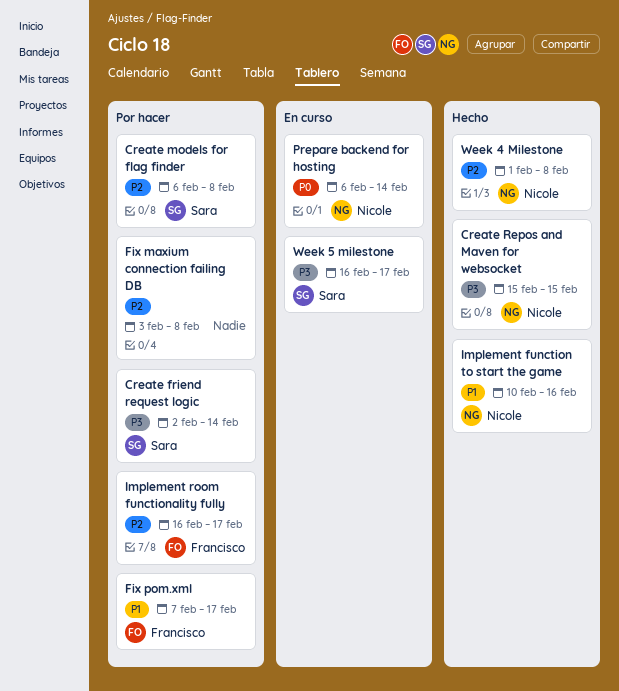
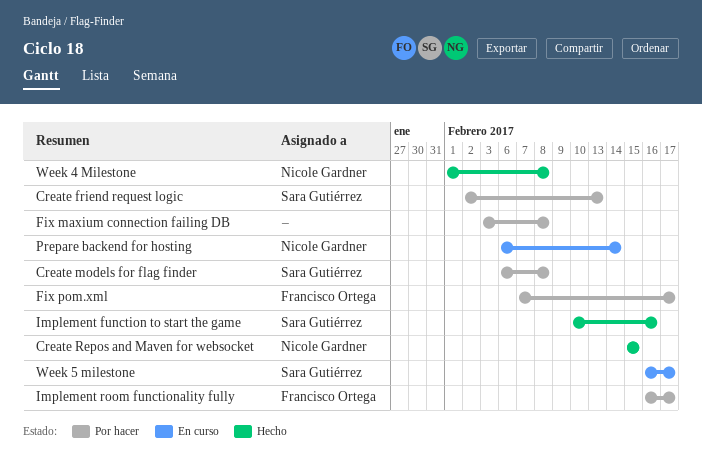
Create friend request logic, due: Feb 14 -> Feb 13
Implement function to start the game, owner: Nicole Gardner -> Sara Gutiérrez

